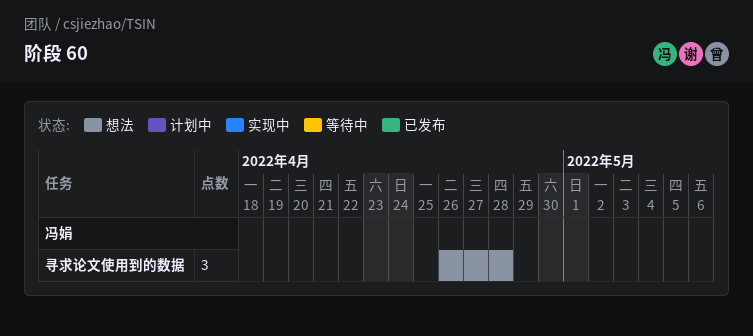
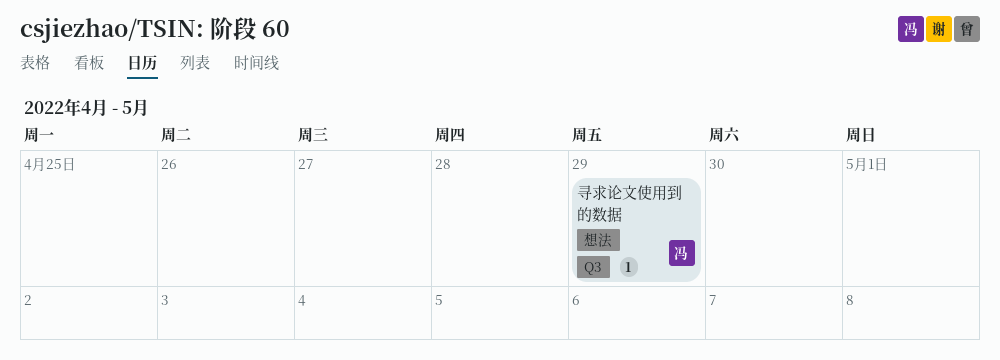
寻求论文使用到的数据, estimate: 3 -> 1
寻求论文使用到的数据, due: Apr 28 -> Apr 29

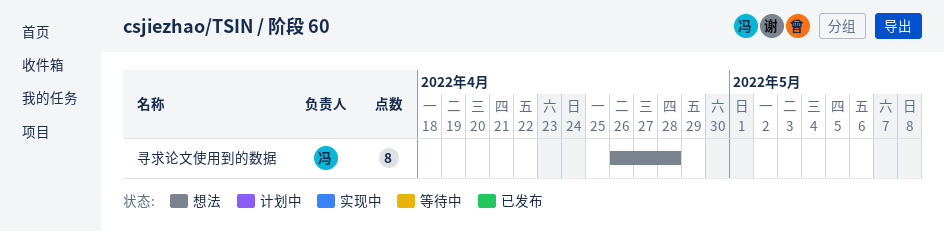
寻求论文使用到的数据, estimate: 1 -> 8
寻求论文使用到的数据, due: Apr 29 -> Apr 28

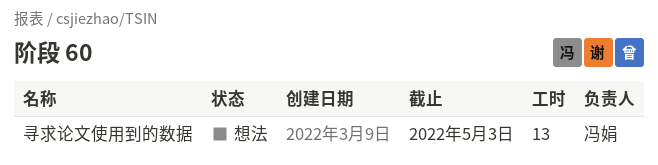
寻求论文使用到的数据, estimate: 8 -> 13
寻求论文使用到的数据, due: Apr 28 -> May 3

